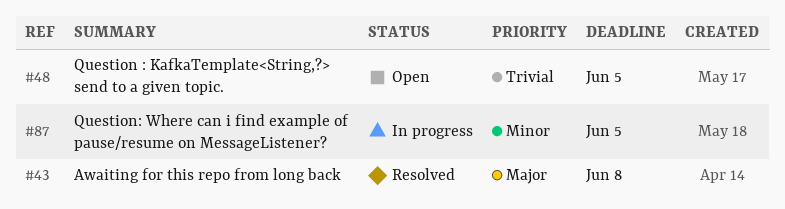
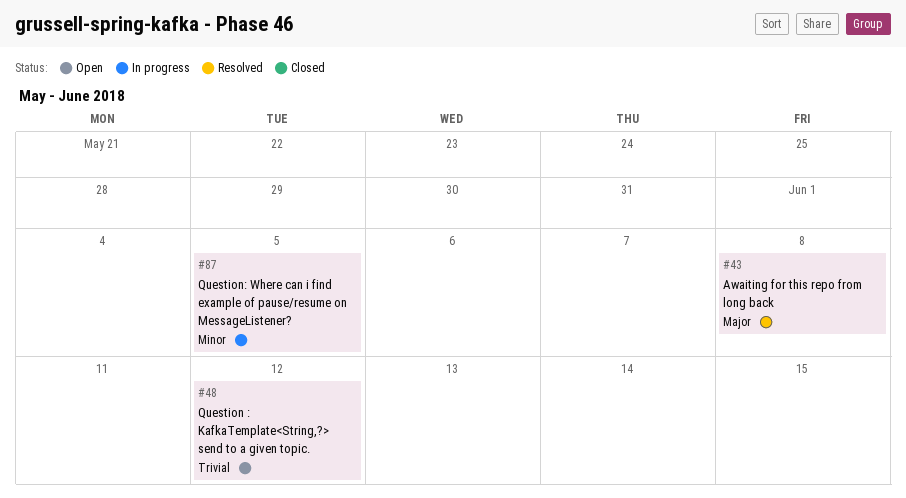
#48, due: Jun 5 -> Jun 12

